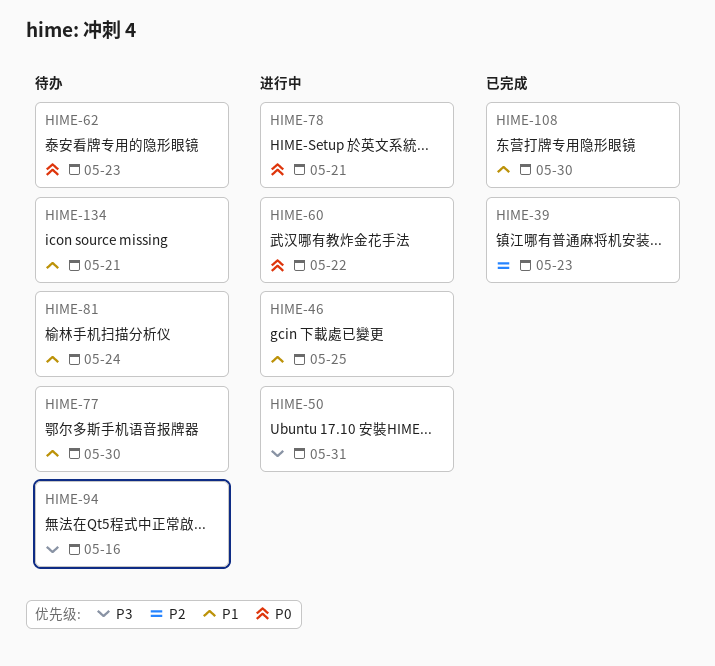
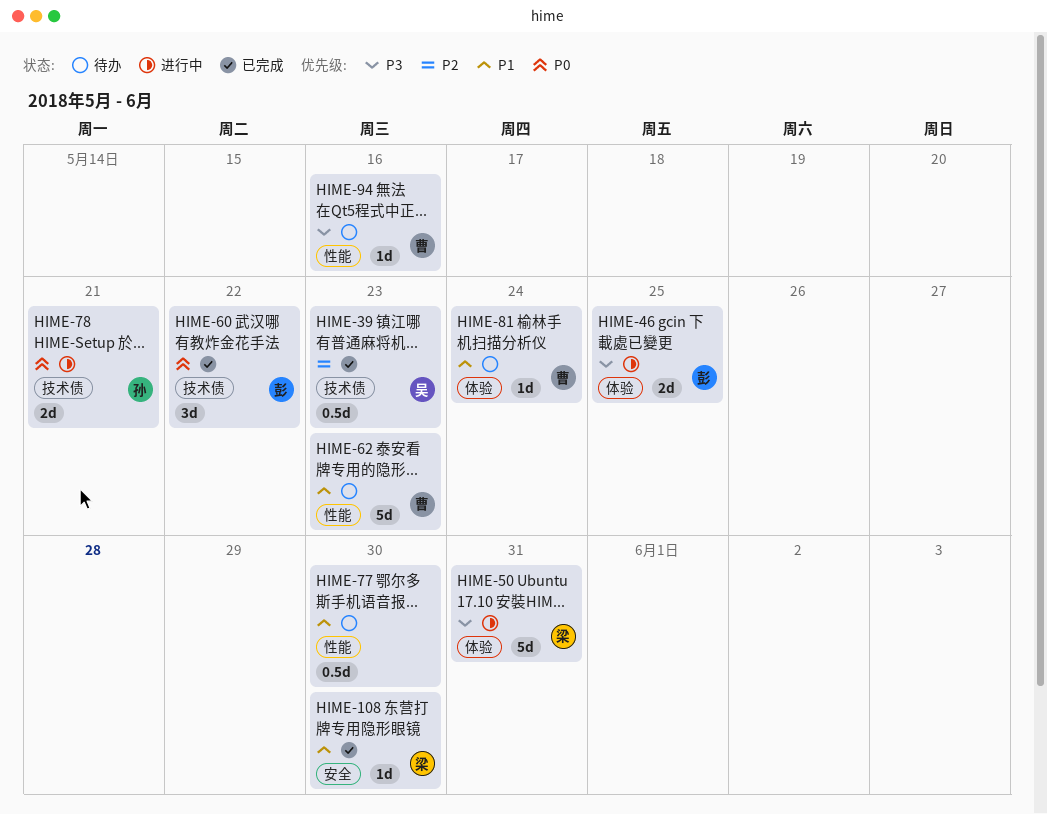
HIME-46, priority: P1 -> P3
HIME-60, status: 进行中 -> 已完成
HIME-62, priority: P0 -> P1
HIME-134: present -> none

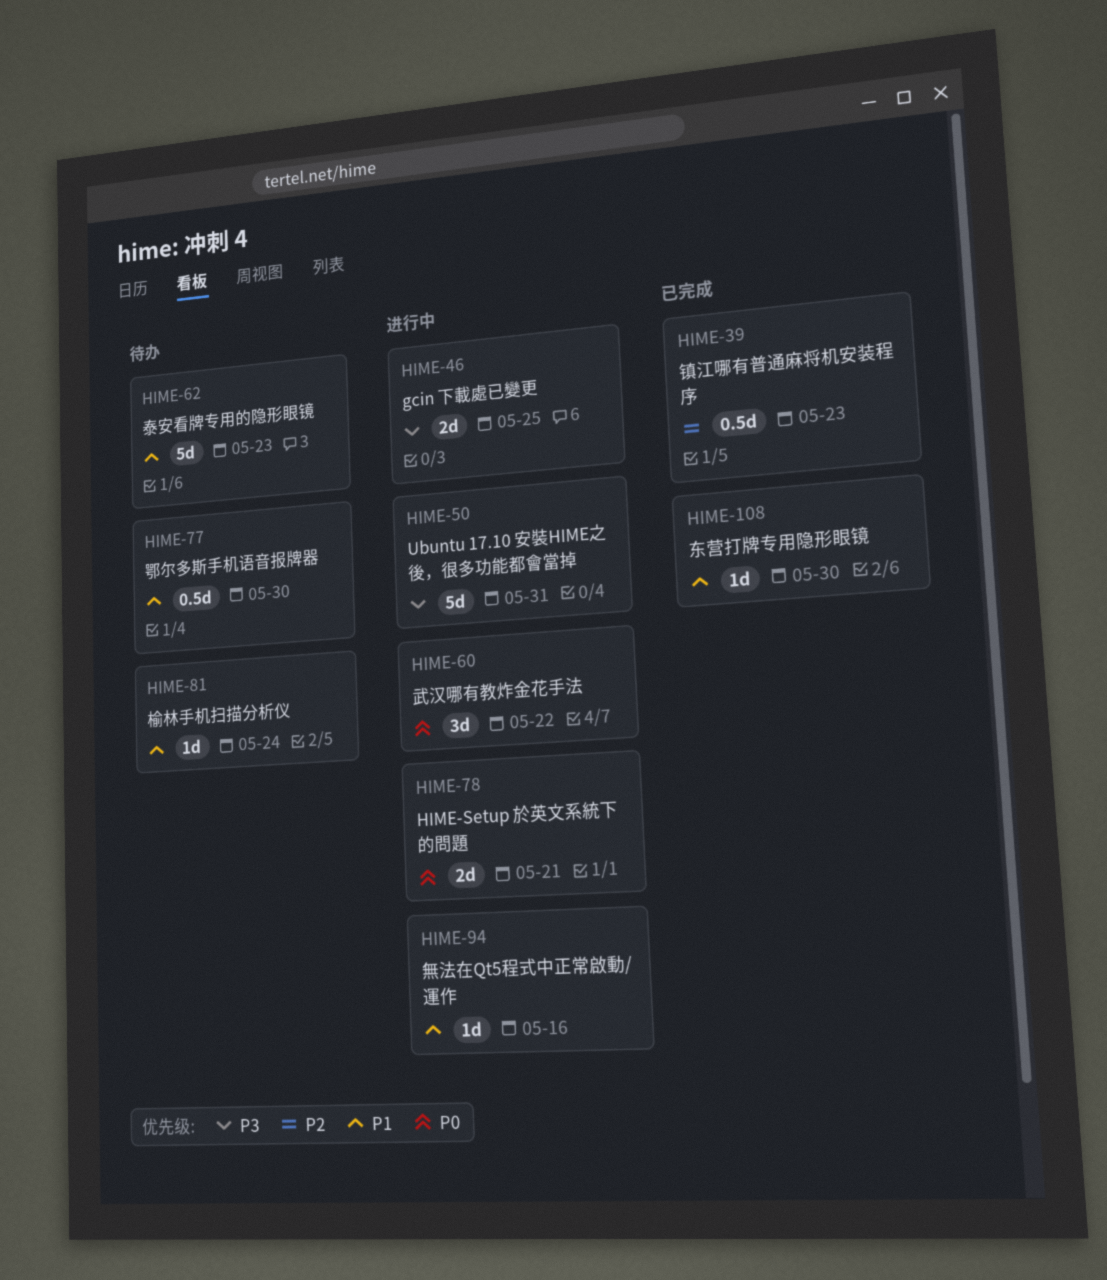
HIME-60, status: 已完成 -> 进行中
HIME-94, status: 待办 -> 进行中
HIME-94, priority: P3 -> P1

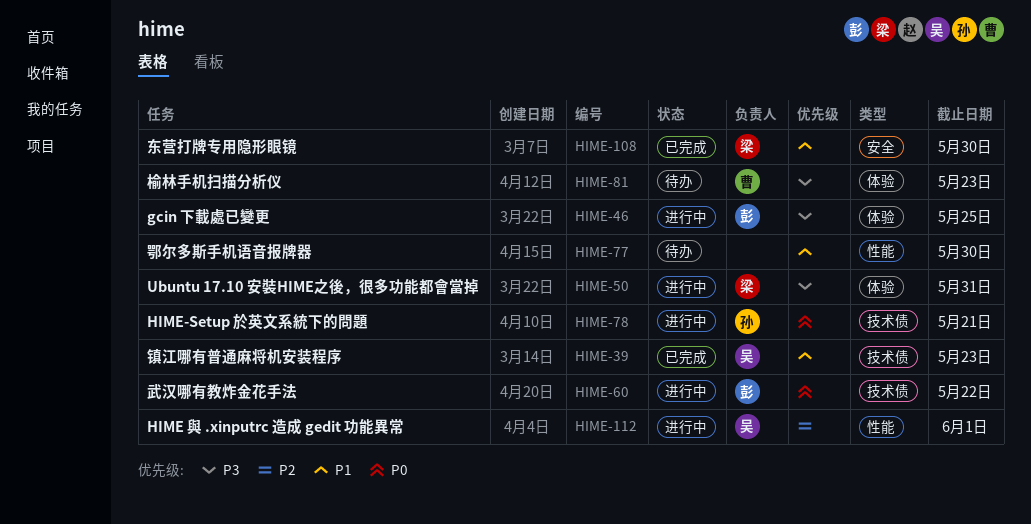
HIME-39, priority: P2 -> P1
HIME-62: present -> none
HIME-81, priority: P1 -> P3
HIME-81, due: May 24 -> May 23
HIME-94: present -> none
HIME-112: none -> present

